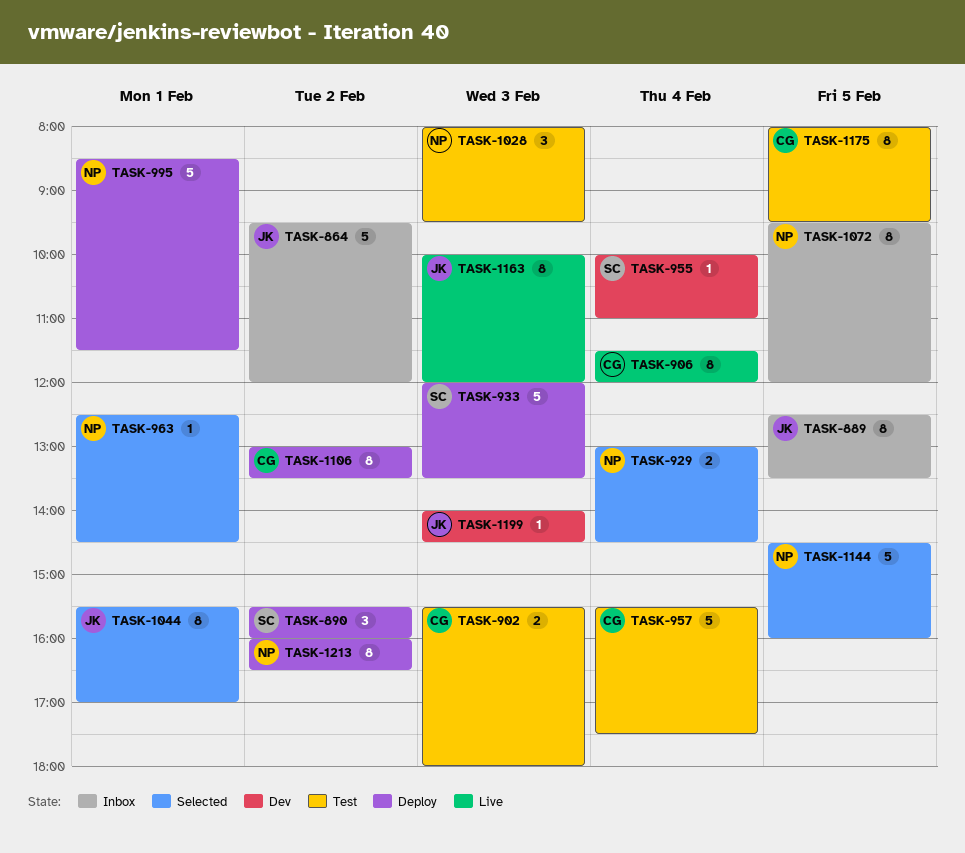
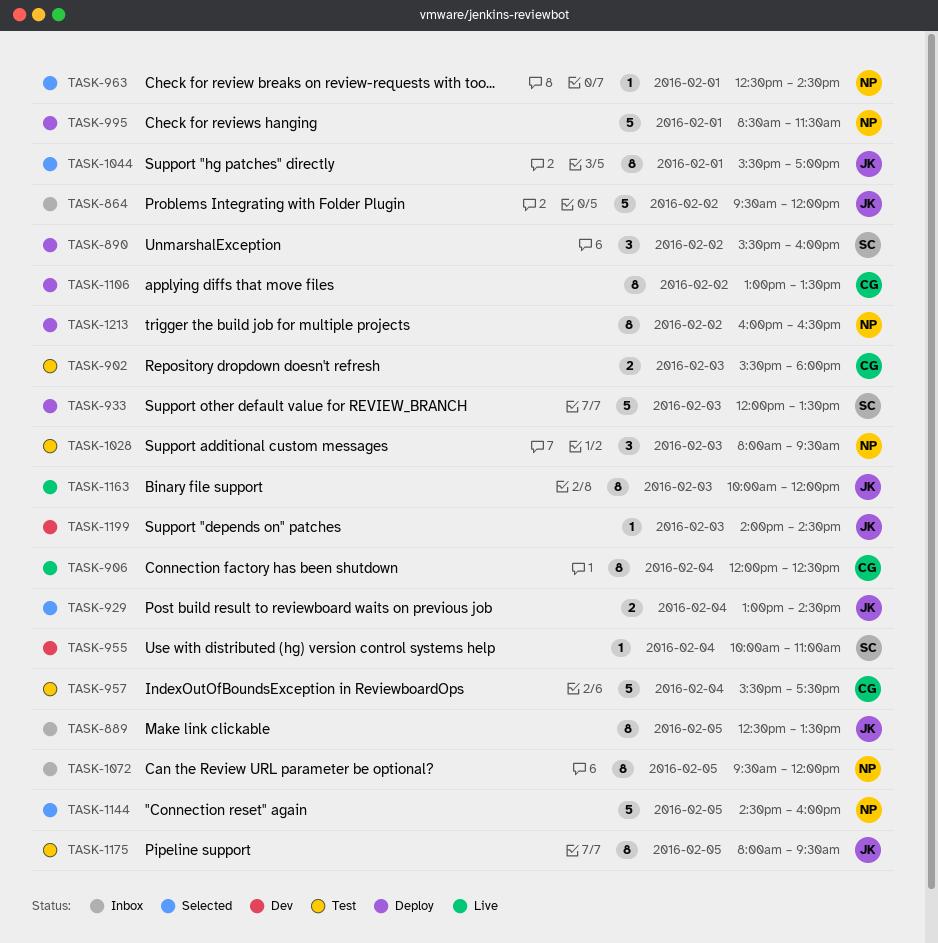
TASK-906, begins: 11:30 -> 12:00
TASK-906, ends: 12:00 -> 12:30
TASK-929, owner: NP -> JK
TASK-1175, owner: CG -> JK

